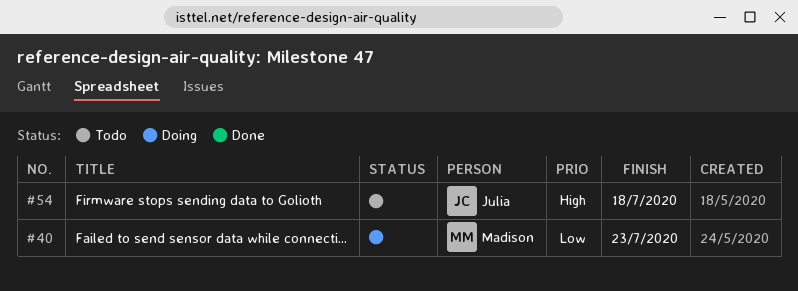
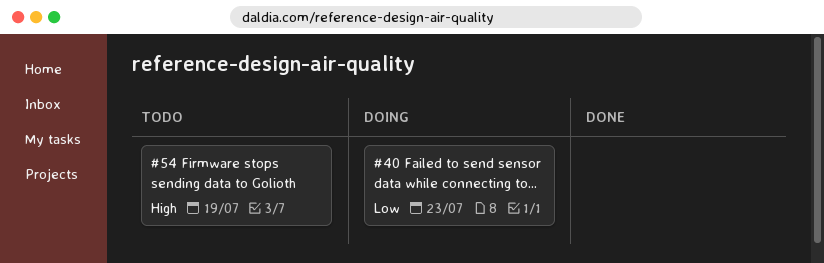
#54, due: Jul 18 -> Jul 19

